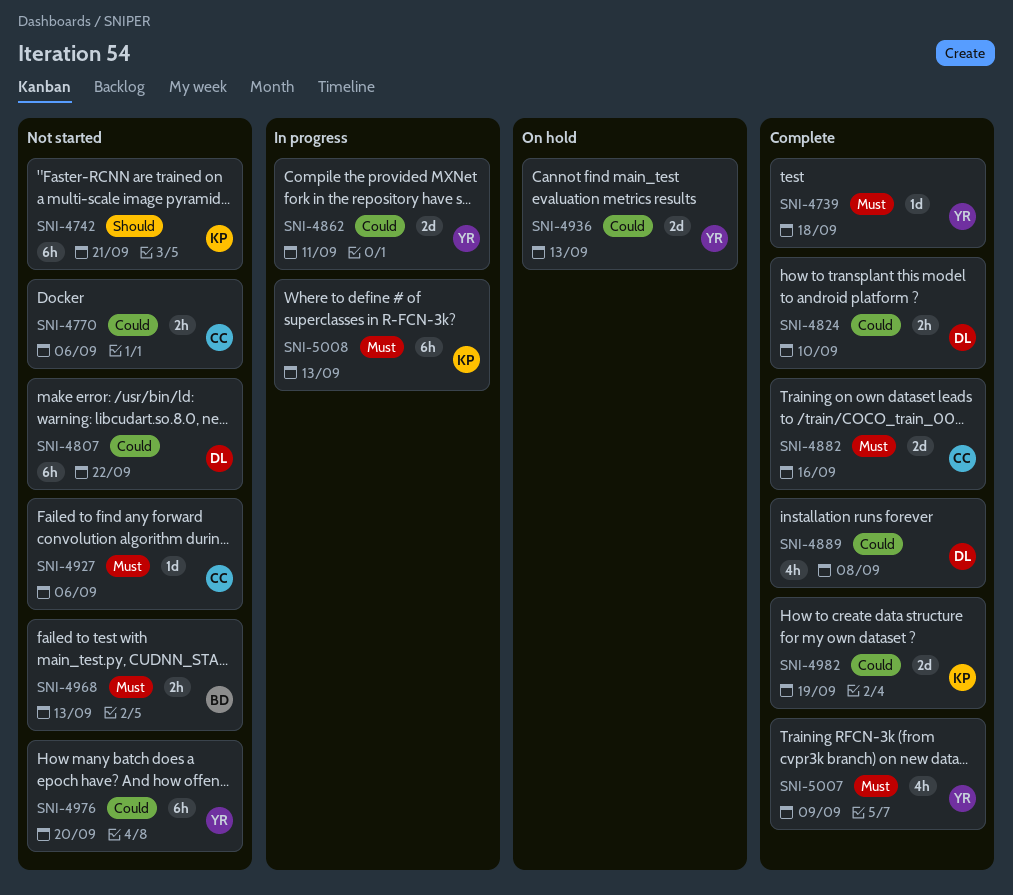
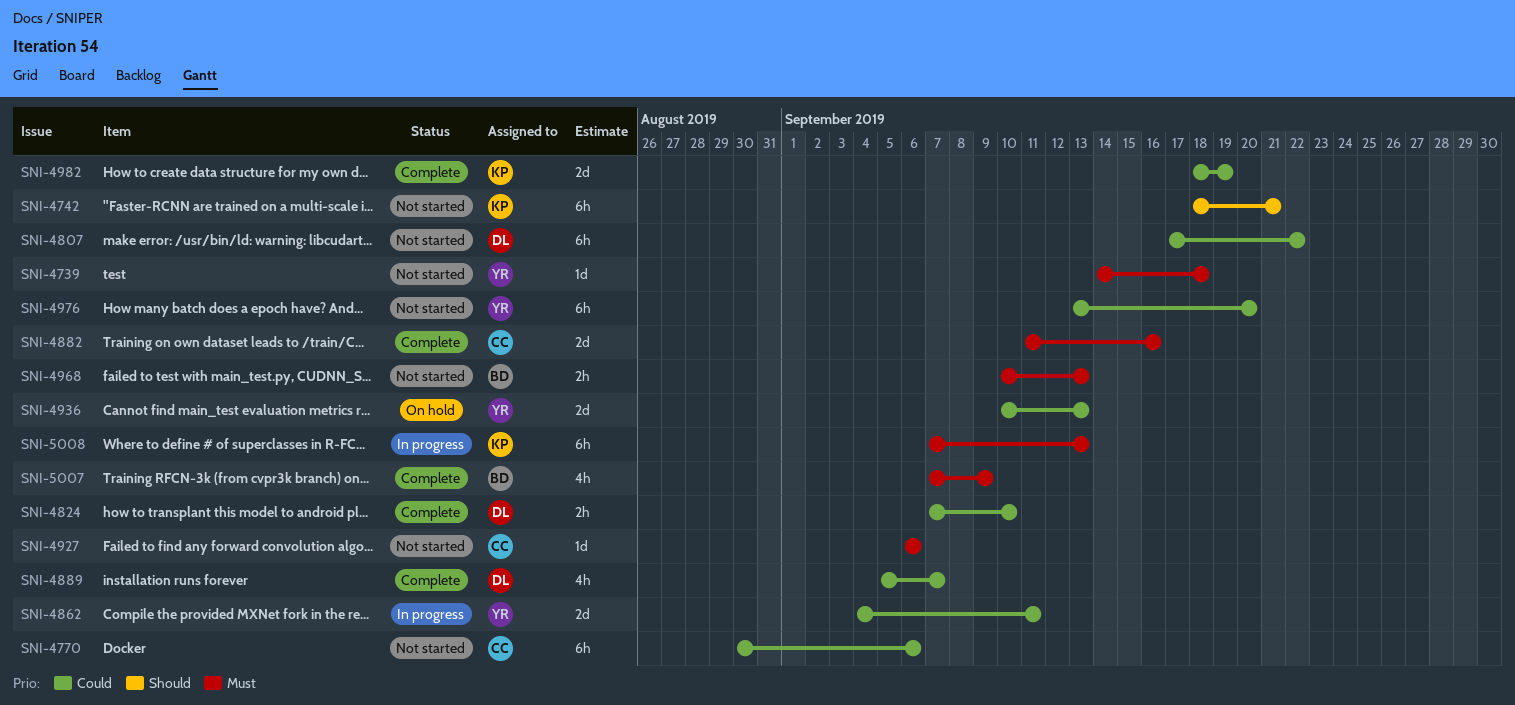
SNI-4739, status: Complete -> Not started
SNI-4770, estimate: 2h -> 6h
SNI-4889, due: Sep 8 -> Sep 7
SNI-5007, owner: YR -> BD

